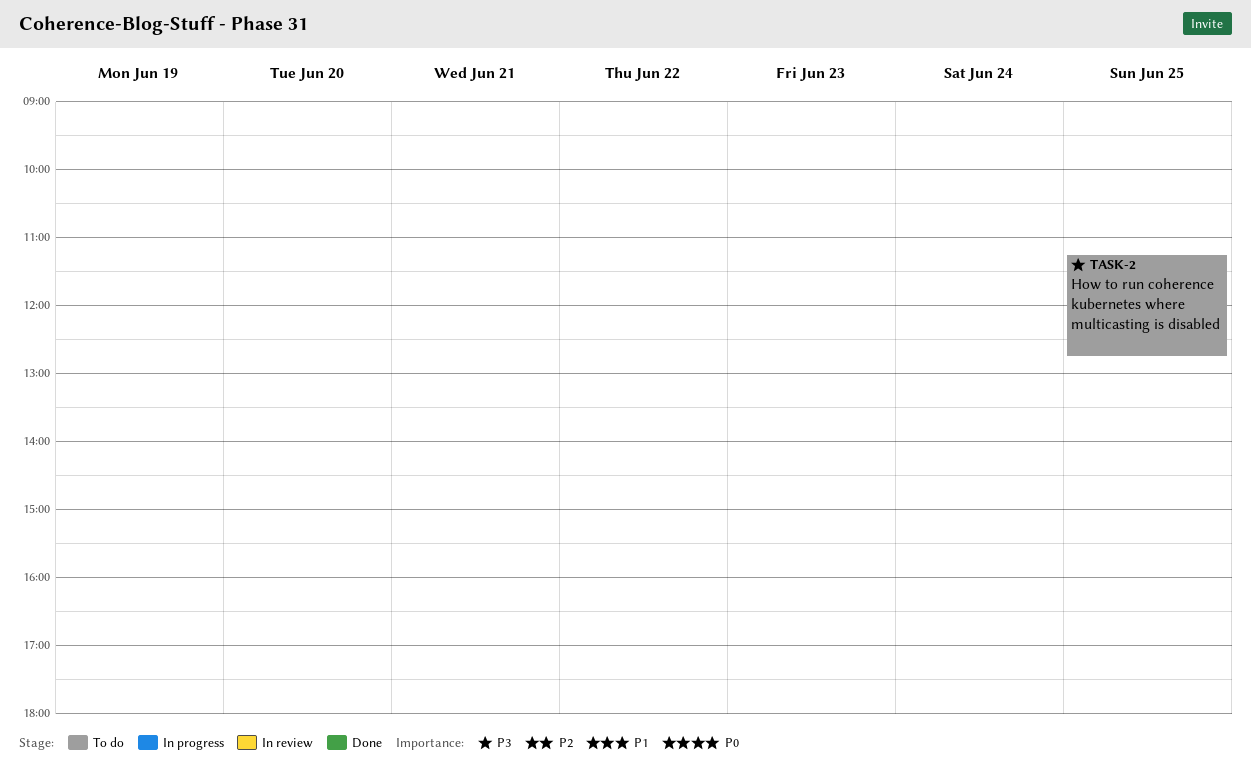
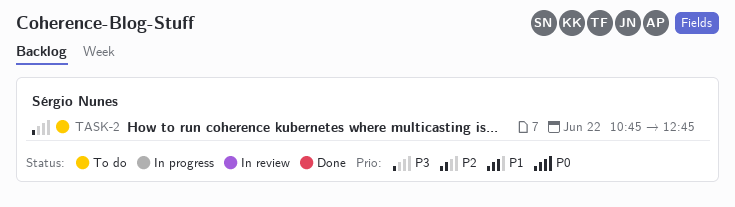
TASK-2, day: Jun 25 -> Jun 22
TASK-2, begins: 11:15 -> 10:45

